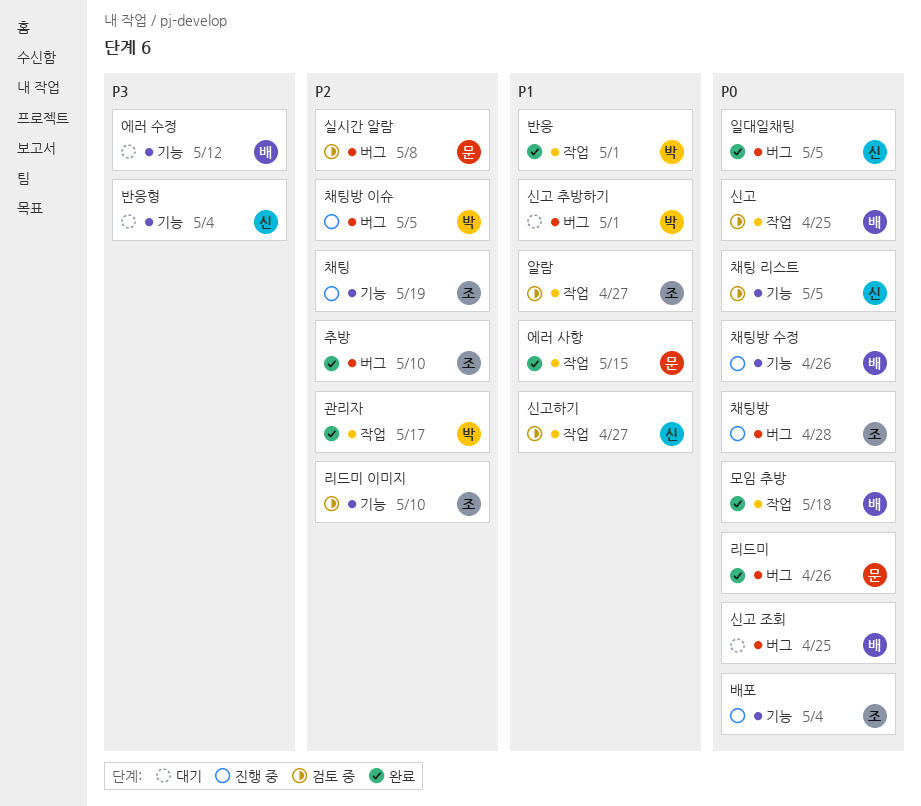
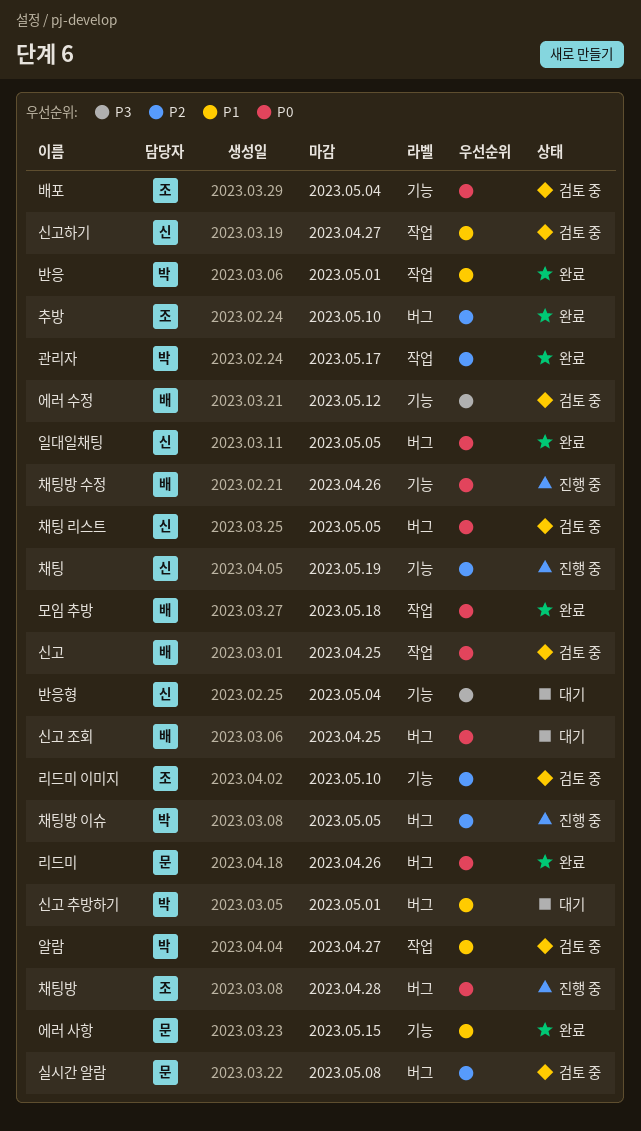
배포, status: 진행 중 -> 검토 중
알람, owner: 조 -> 박
에러 사항, label: 작업 -> 기능
에러 수정, status: 대기 -> 검토 중
채팅, owner: 조 -> 신
채팅 리스트, label: 기능 -> 버그

